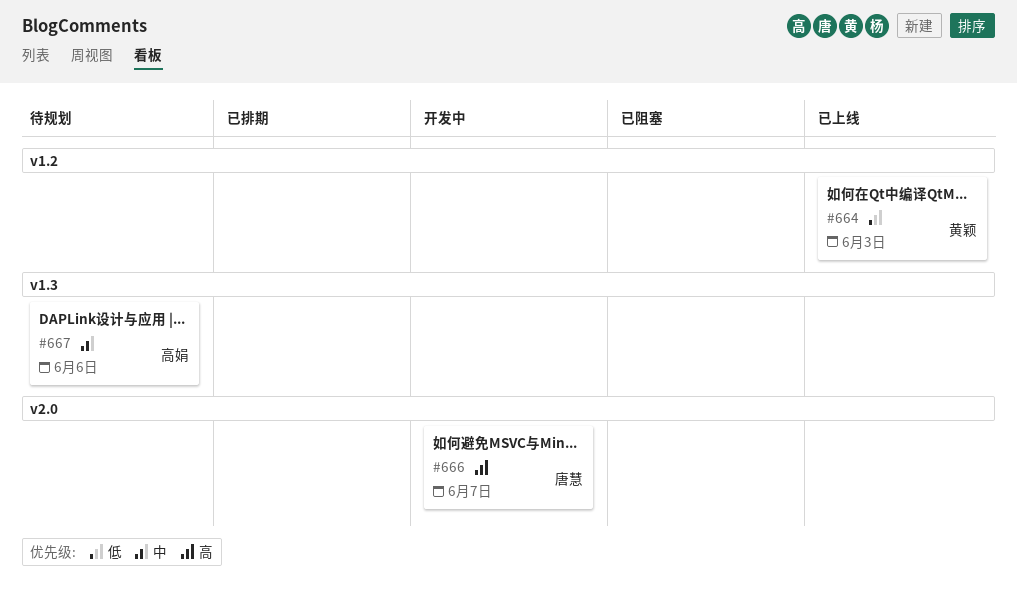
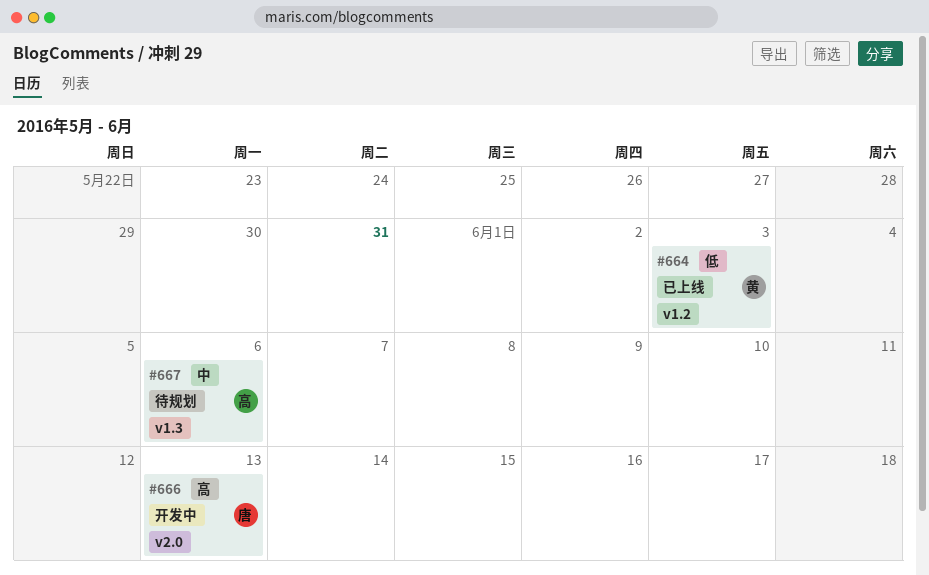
#666, due: Jun 7 -> Jun 13

